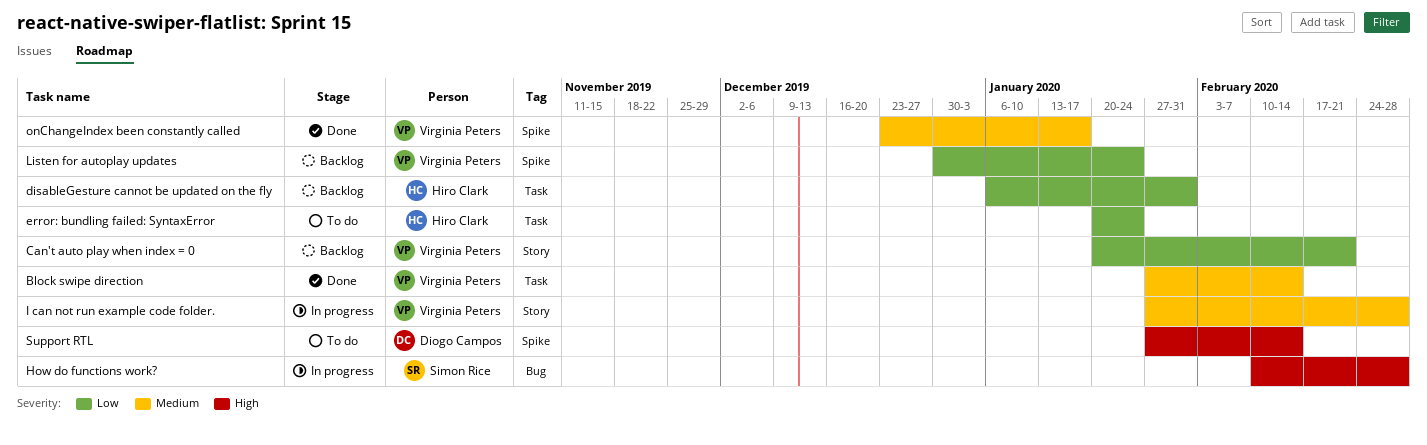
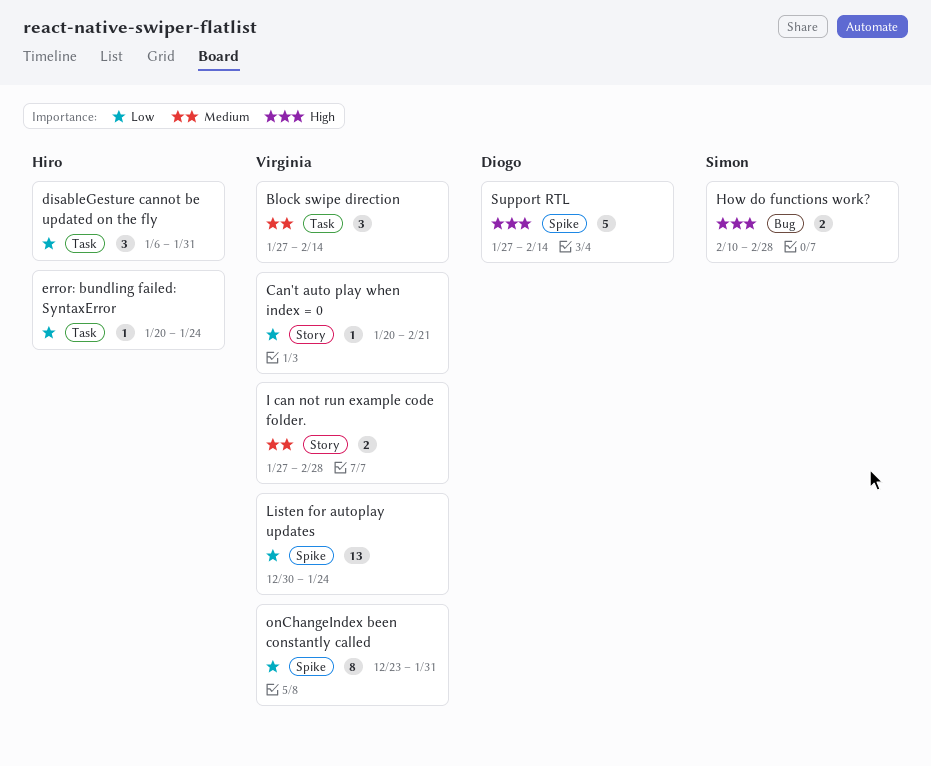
onChangeIndex been constantly called, priority: Medium -> Low
onChangeIndex been constantly called, due: Jan 17 -> Jan 31

